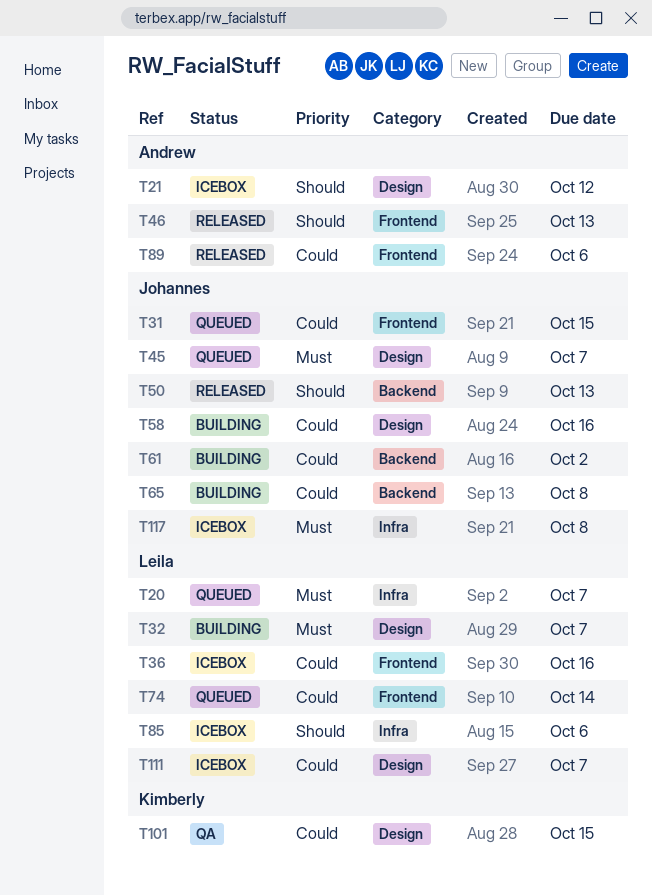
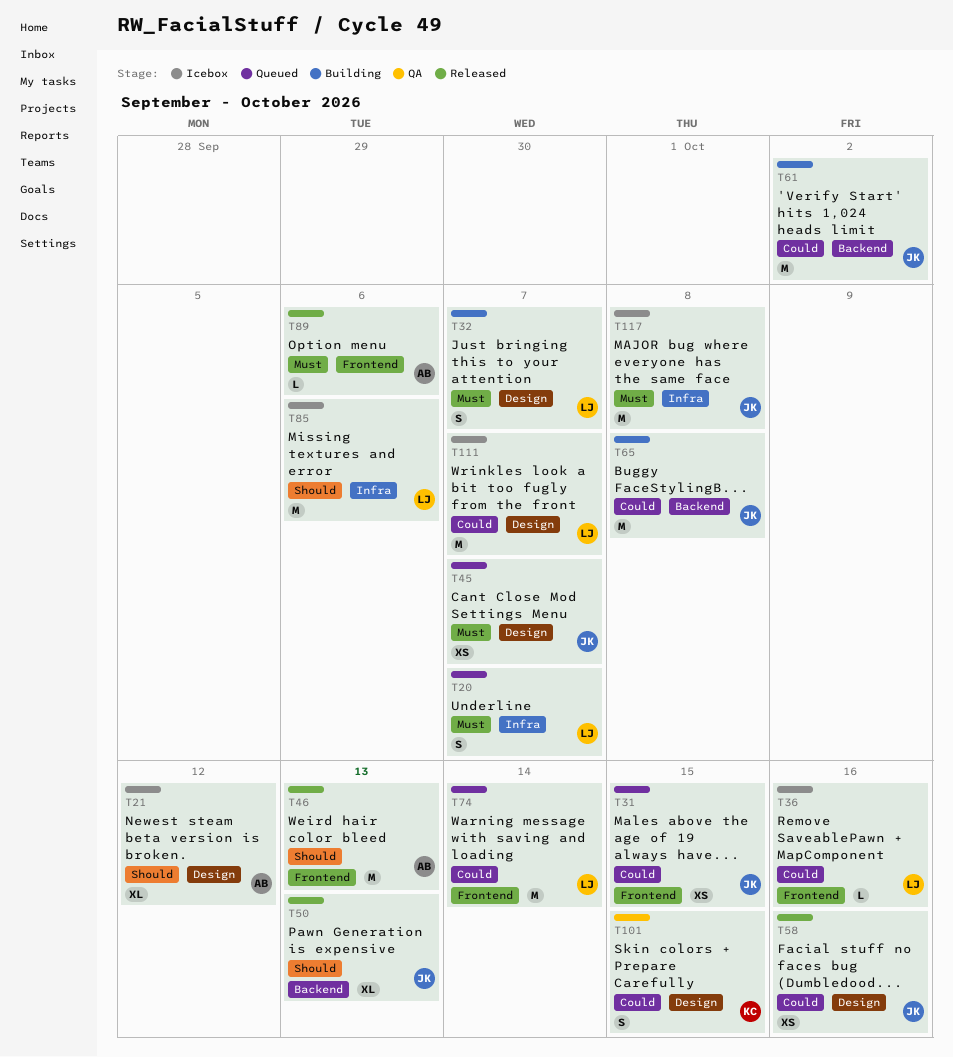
T58, status: Building -> Released
T89, priority: Could -> Must

